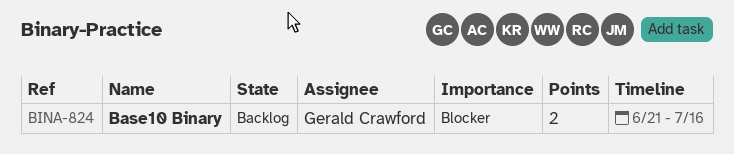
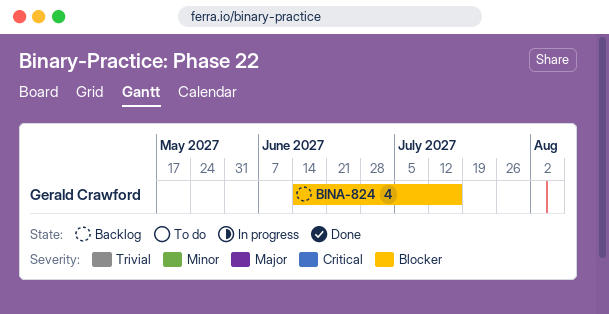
BINA-824, estimate: 2 -> 4
BINA-824, start: Jun 21 -> Jun 14

